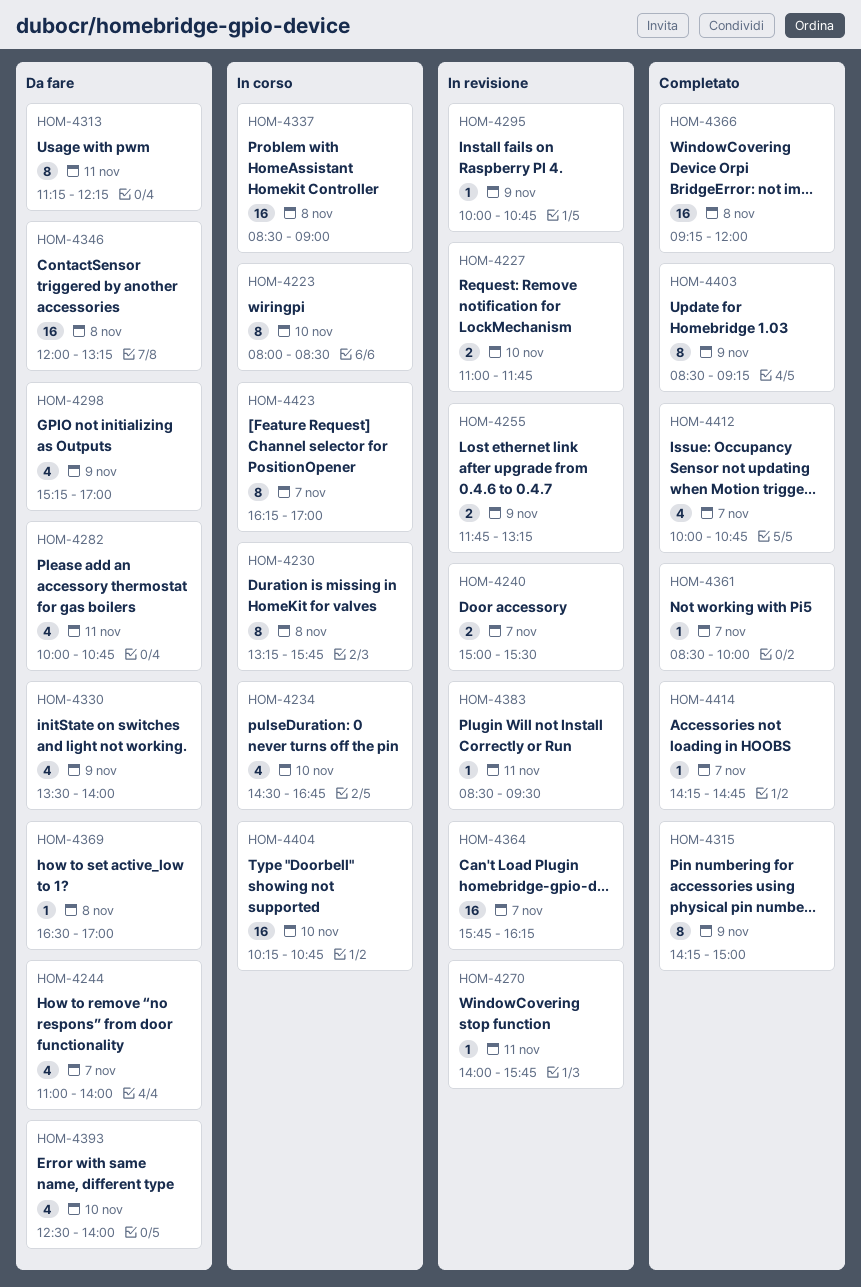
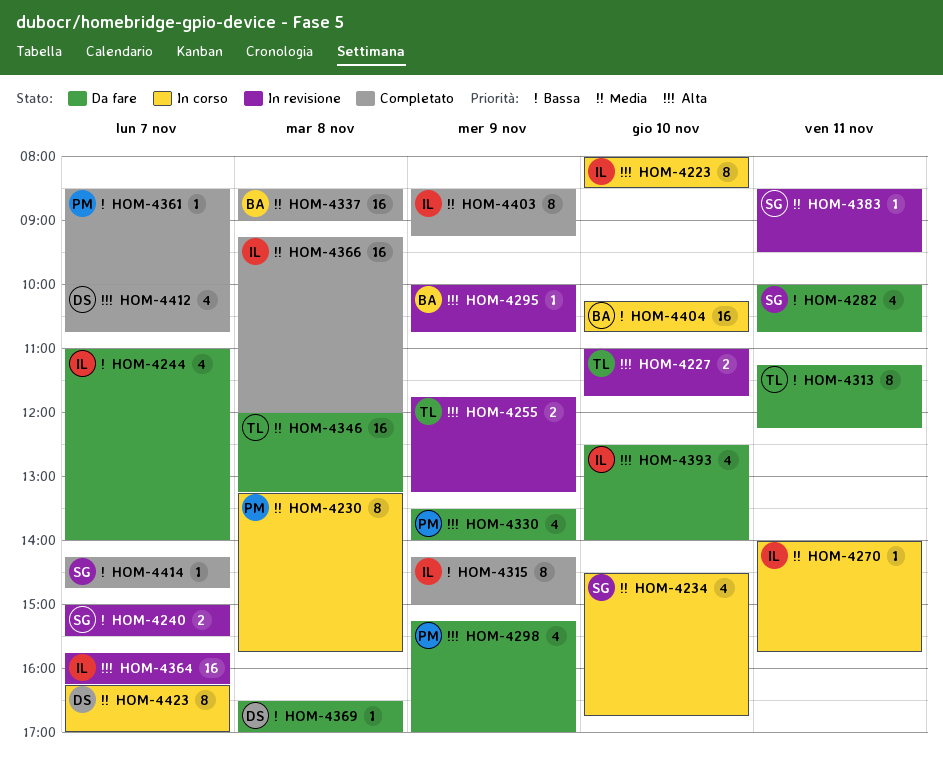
HOM-4270, status: In revisione -> In corso
HOM-4337, status: In corso -> Completato

